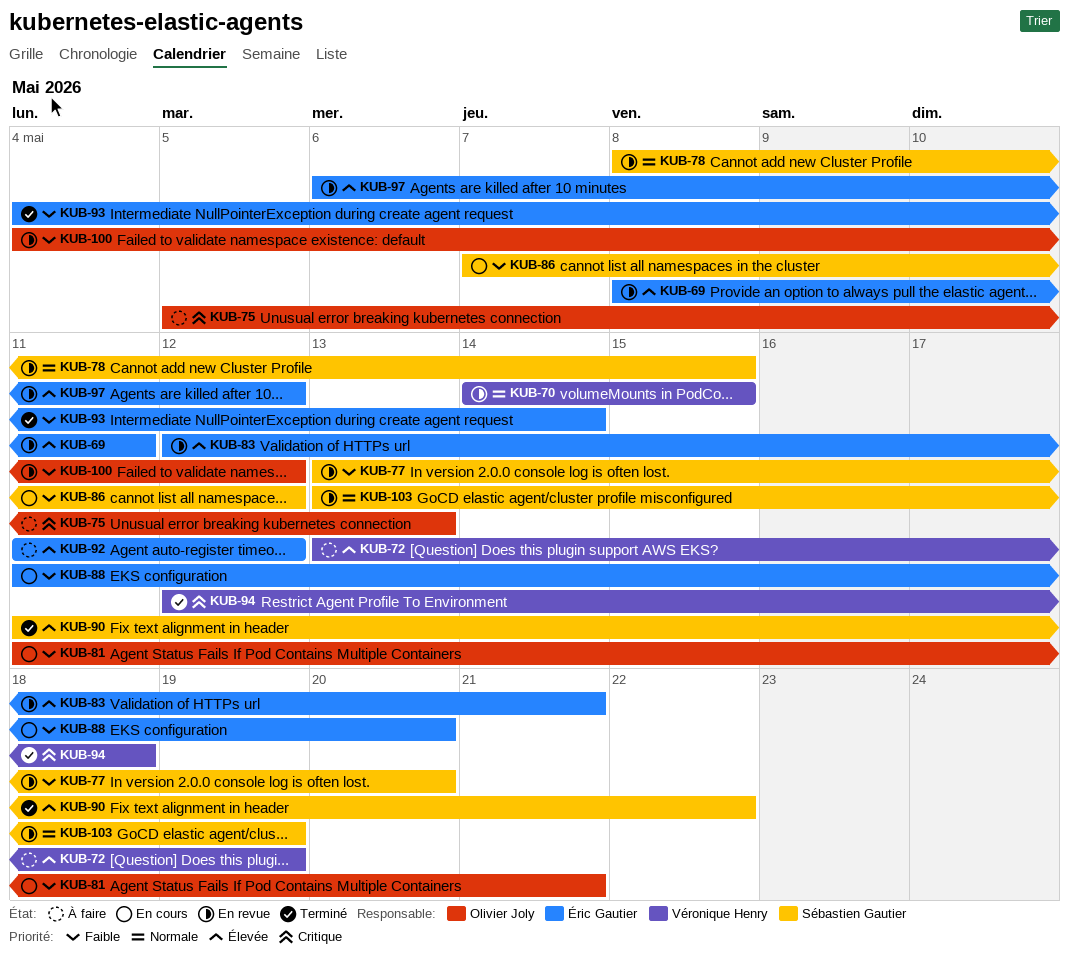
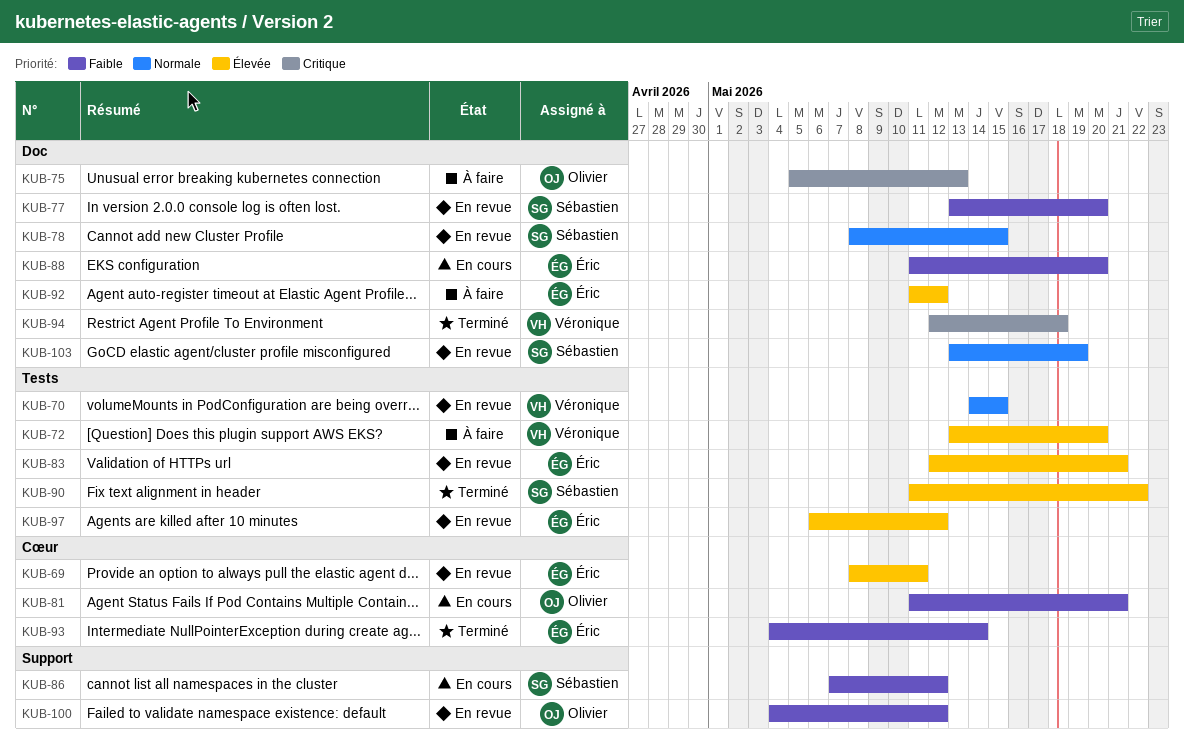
KUB-72, due: May 19 -> May 20

